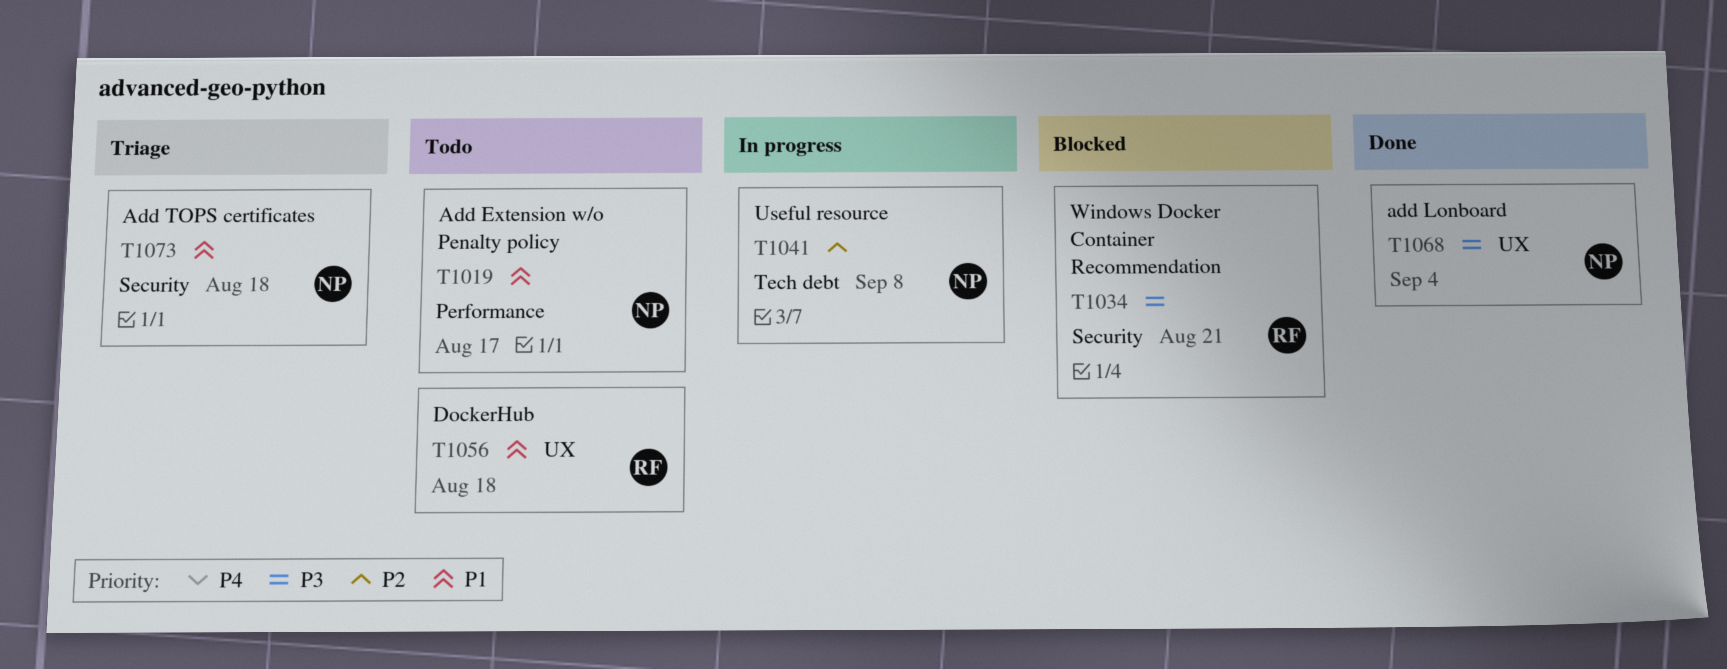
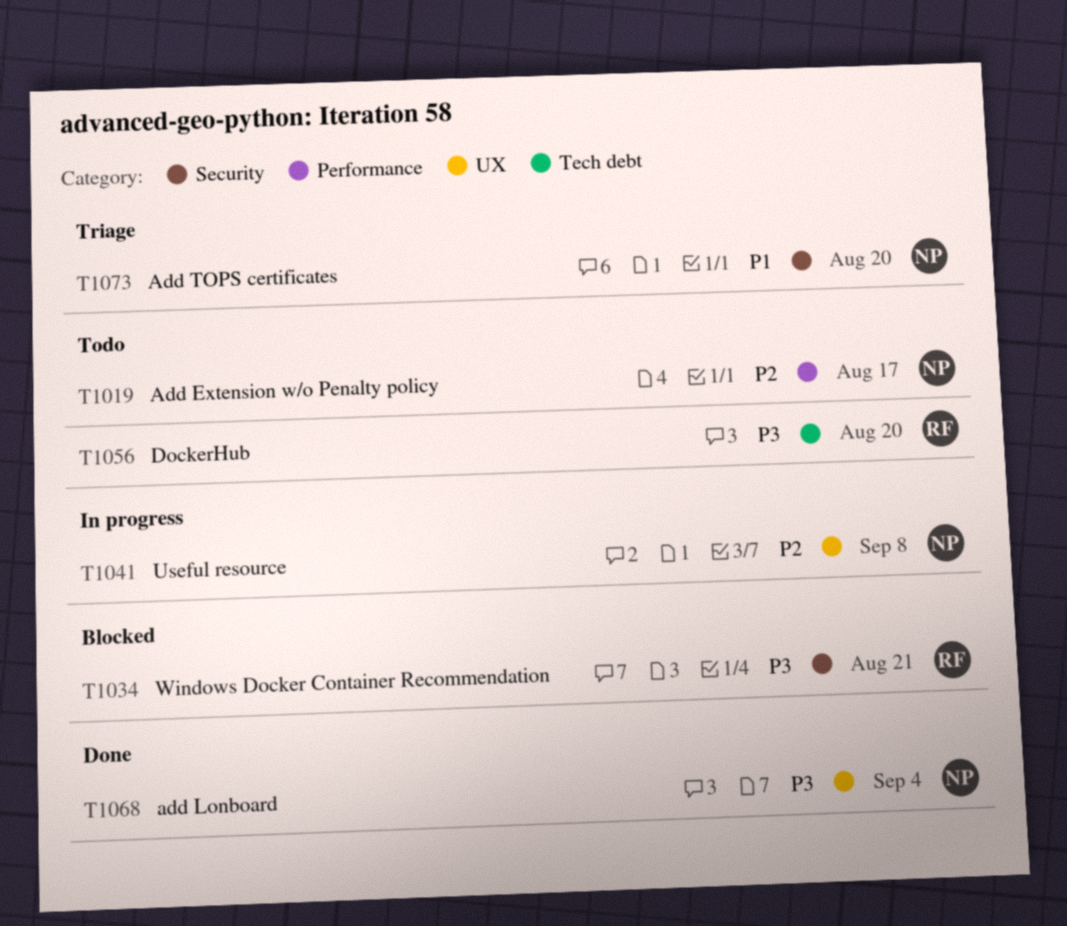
T1019, priority: P1 -> P2
T1041, label: Tech debt -> UX
T1056, priority: P1 -> P3
T1056, label: UX -> Tech debt
T1056, due: Aug 18 -> Aug 20
T1073, due: Aug 18 -> Aug 20

